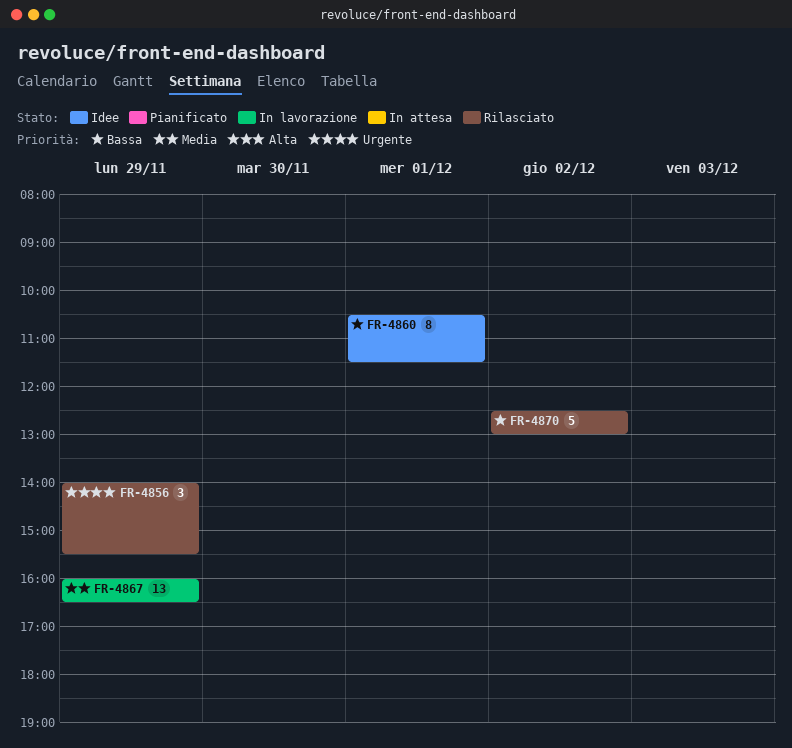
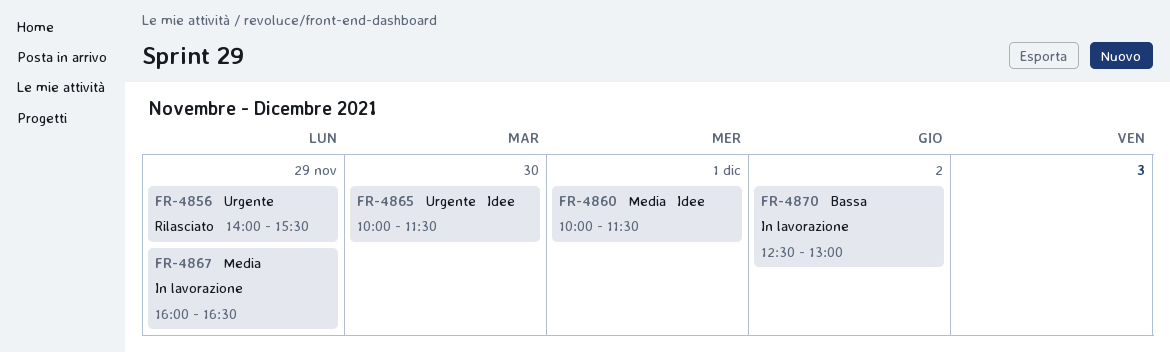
FR-4860, priority: Bassa -> Media
FR-4860, begins: 10:30 -> 10:00
FR-4865: none -> present
FR-4870, status: Rilasciato -> In lavorazione

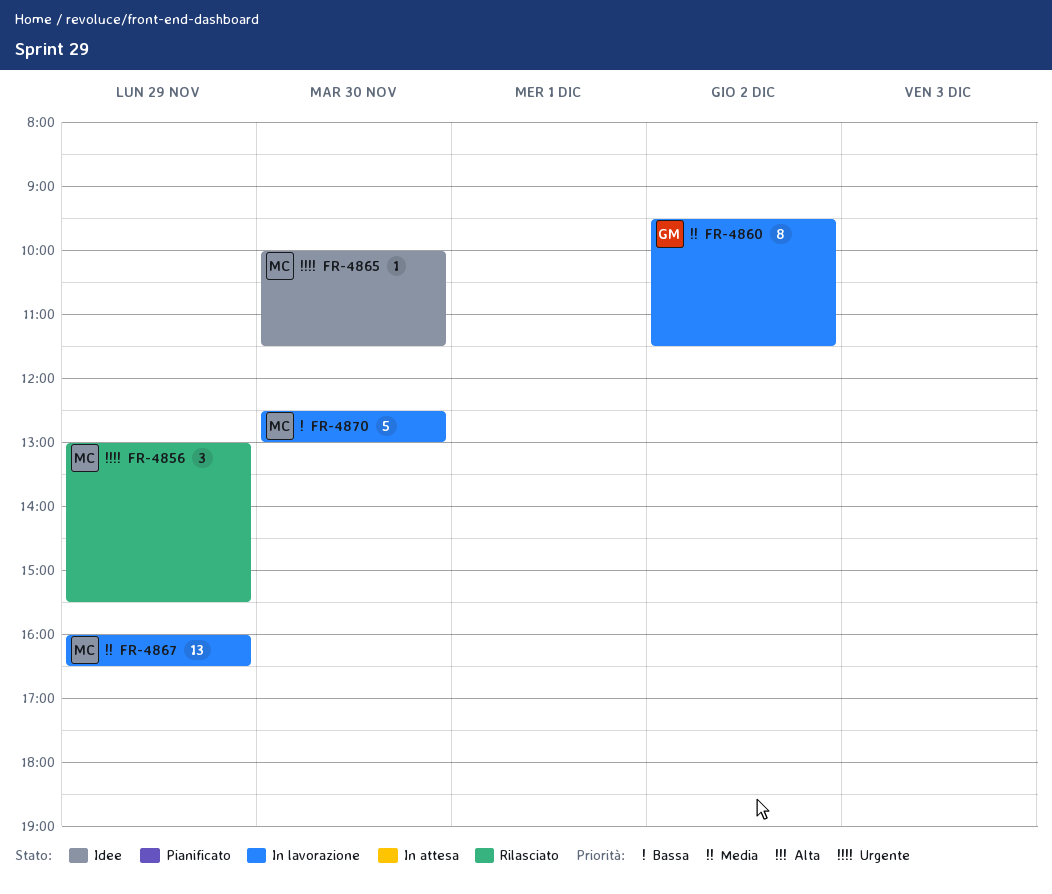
FR-4856, begins: 14:00 -> 13:00
FR-4860, status: Idee -> In lavorazione
FR-4860, day: Dec 1 -> Dec 2
FR-4860, begins: 10:00 -> 09:30
FR-4870, day: Dec 2 -> Nov 30

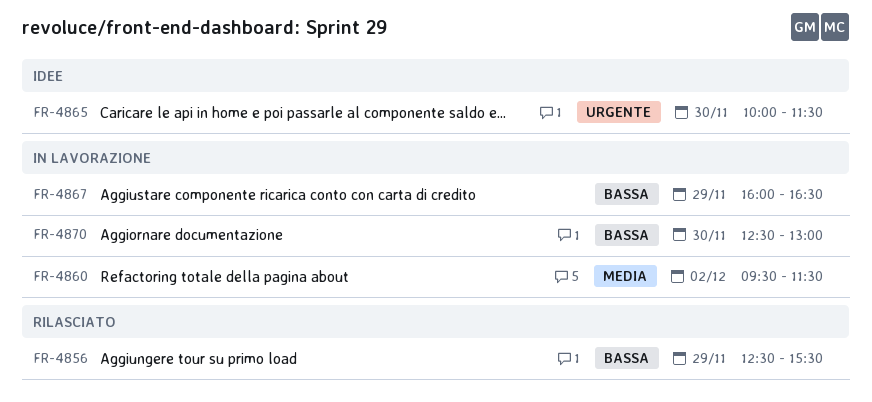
FR-4856, priority: Urgente -> Bassa
FR-4856, begins: 13:00 -> 12:30
FR-4867, priority: Media -> Bassa

